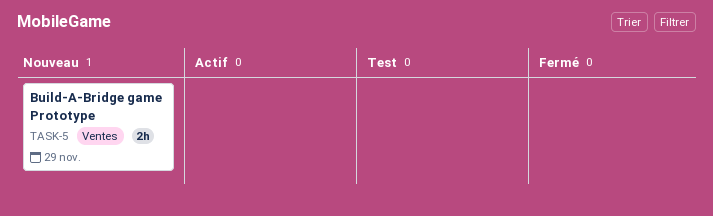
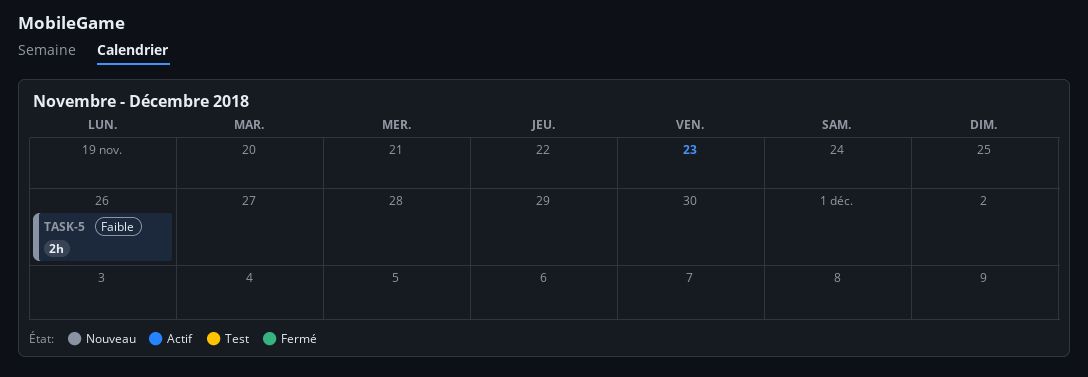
TASK-5, due: Nov 29 -> Nov 26

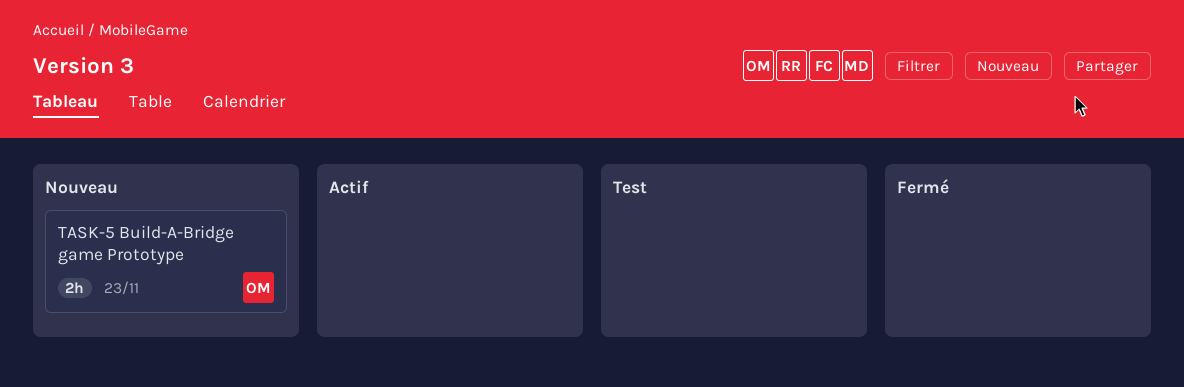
TASK-5, due: Nov 26 -> Nov 23

